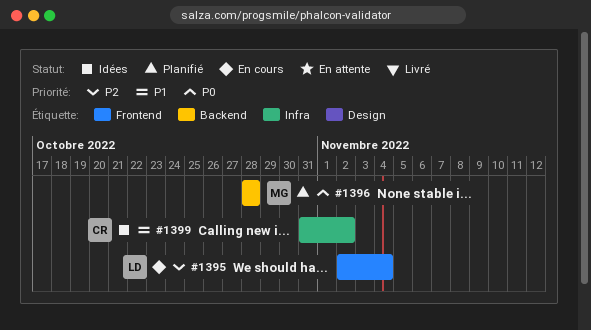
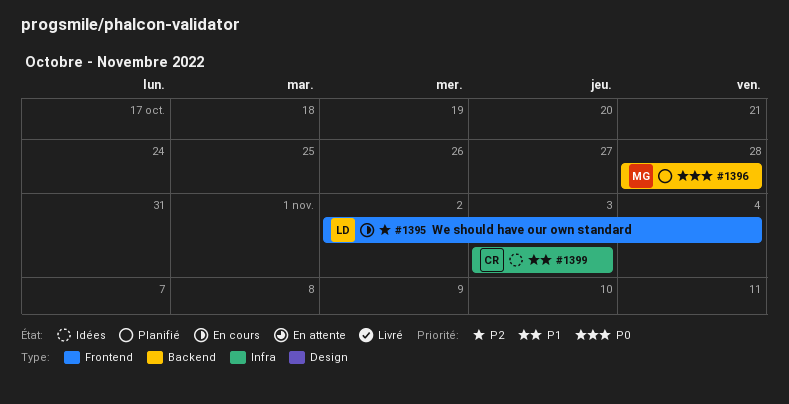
#1399, start: Oct 31 -> Nov 3
#1399, due: Nov 2 -> Nov 3

